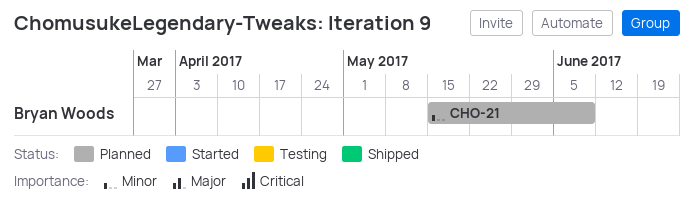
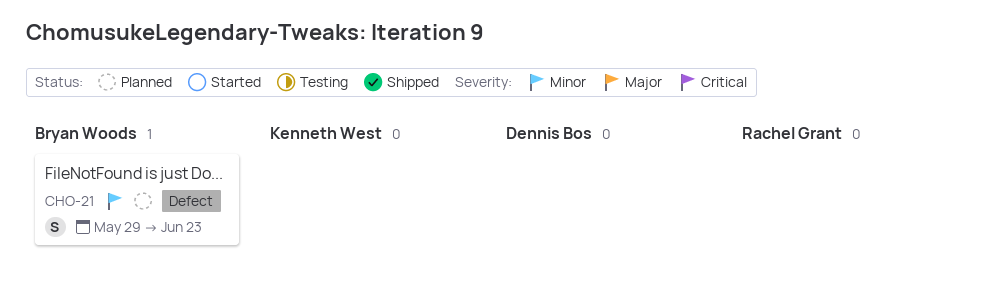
CHO-21, start: May 15 -> May 29
CHO-21, due: Jun 9 -> Jun 23

